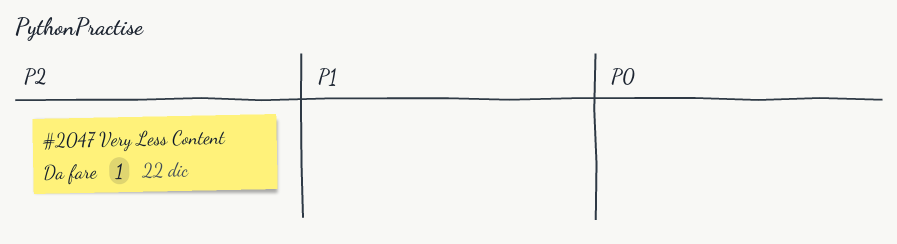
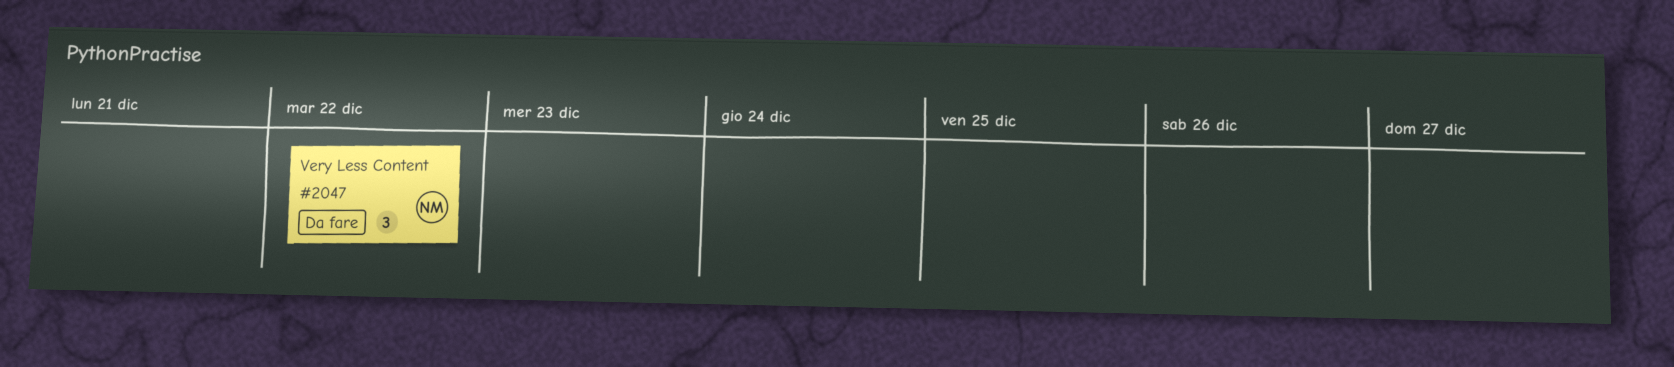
#2047, estimate: 1 -> 3

